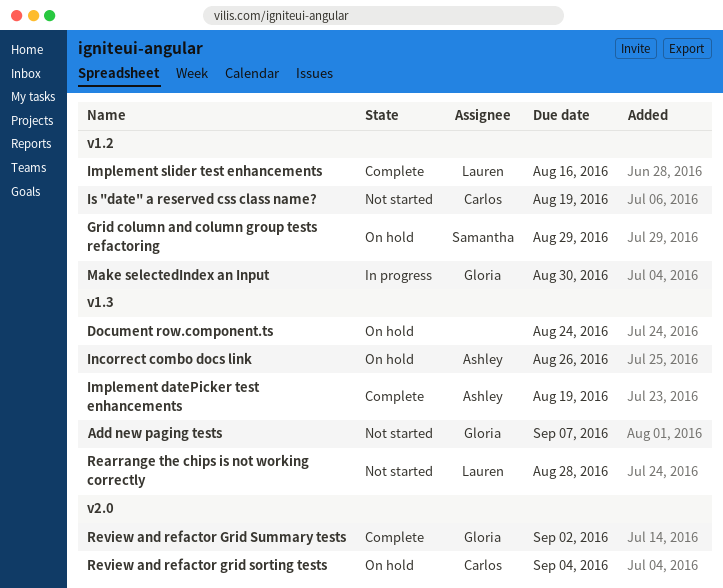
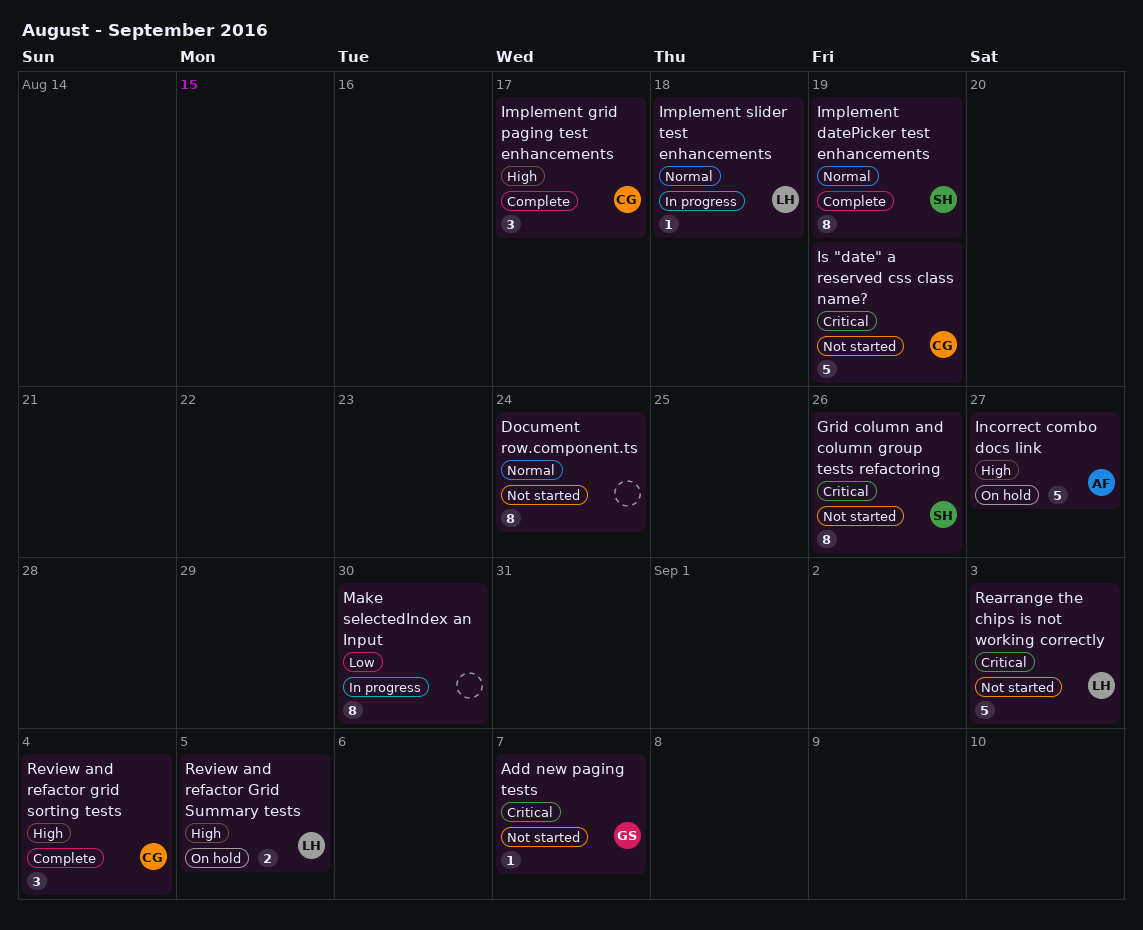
Document row.component.ts, status: On hold -> Not started
Grid column and column group tests refactoring, status: On hold -> Not started
Grid column and column group tests refactoring, due: Aug 29 -> Aug 26
Implement datePicker test enhancements, owner: Ashley -> Samantha
Implement grid paging test enhancements: none -> present
Implement slider test enhancements, status: Complete -> In progress
Implement slider test enhancements, due: Aug 16 -> Aug 18
Incorrect combo docs link, due: Aug 26 -> Aug 27
Make selectedIndex an Input, owner: Gloria -> none
Rearrange the chips is not working correctly, due: Aug 28 -> Sep 3
Review and refactor grid sorting tests, status: On hold -> Complete
Review and refactor Grid Summary tests, status: Complete -> On hold
Review and refactor Grid Summary tests, owner: Gloria -> Lauren
Review and refactor Grid Summary tests, due: Sep 2 -> Sep 5

